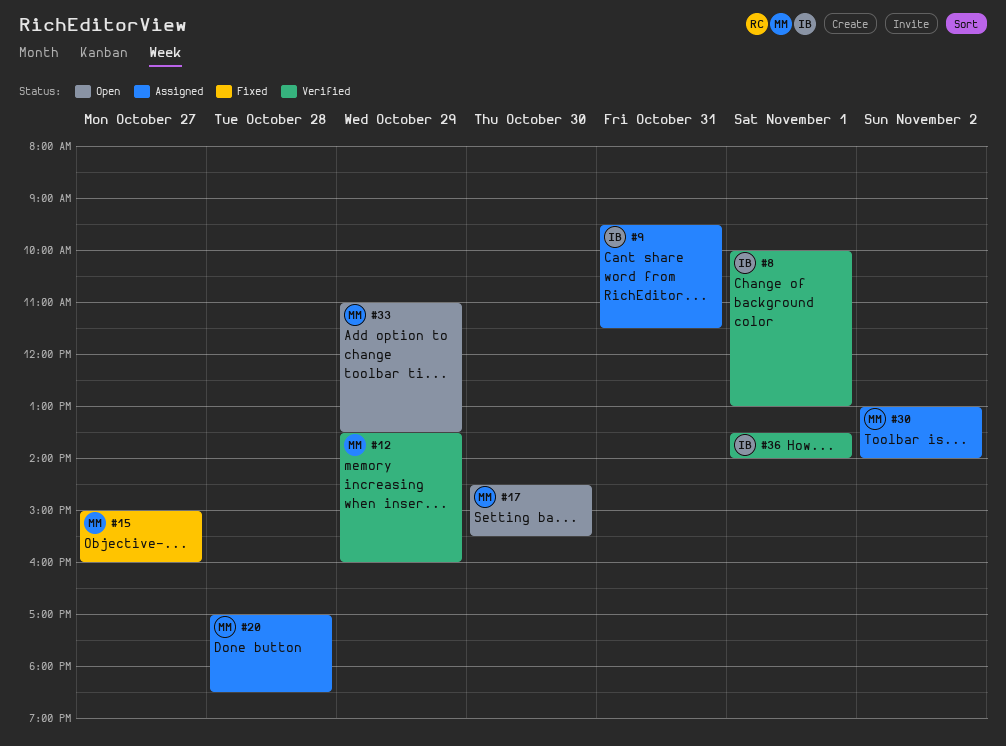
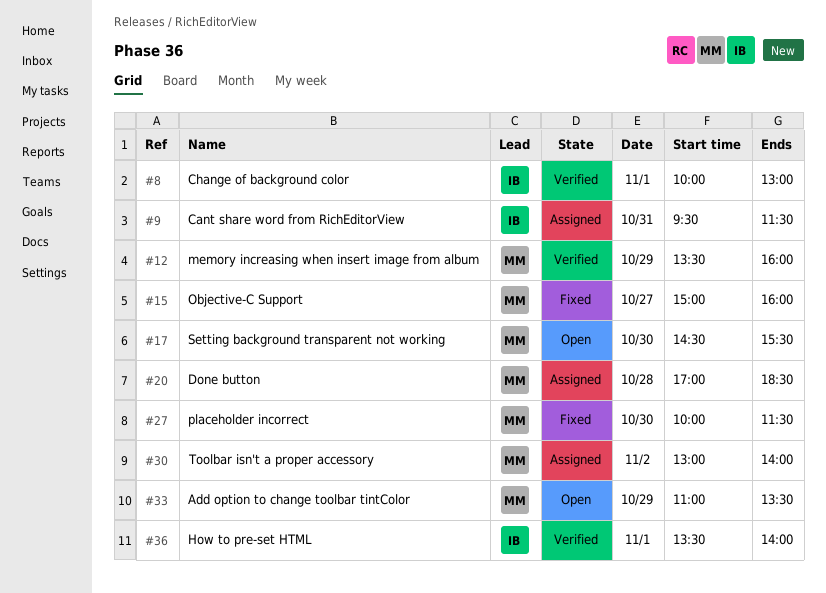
#27: none -> present

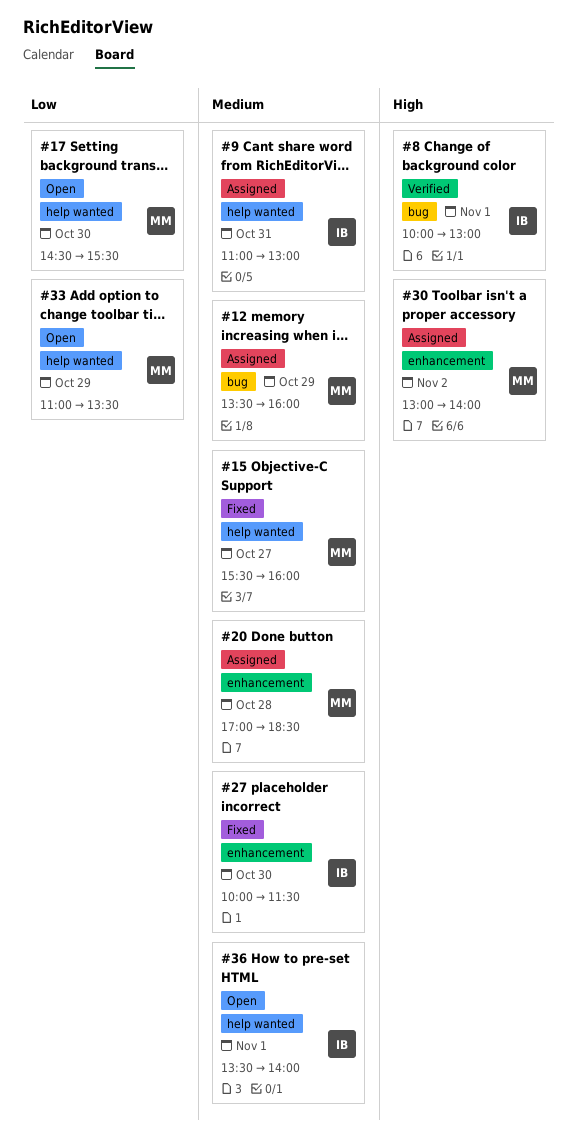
#9, begins: 09:30 -> 11:00
#9, ends: 11:30 -> 13:00
#12, status: Verified -> Assigned
#15, begins: 15:00 -> 15:30
#27, owner: MM -> IB
#36, status: Verified -> Open

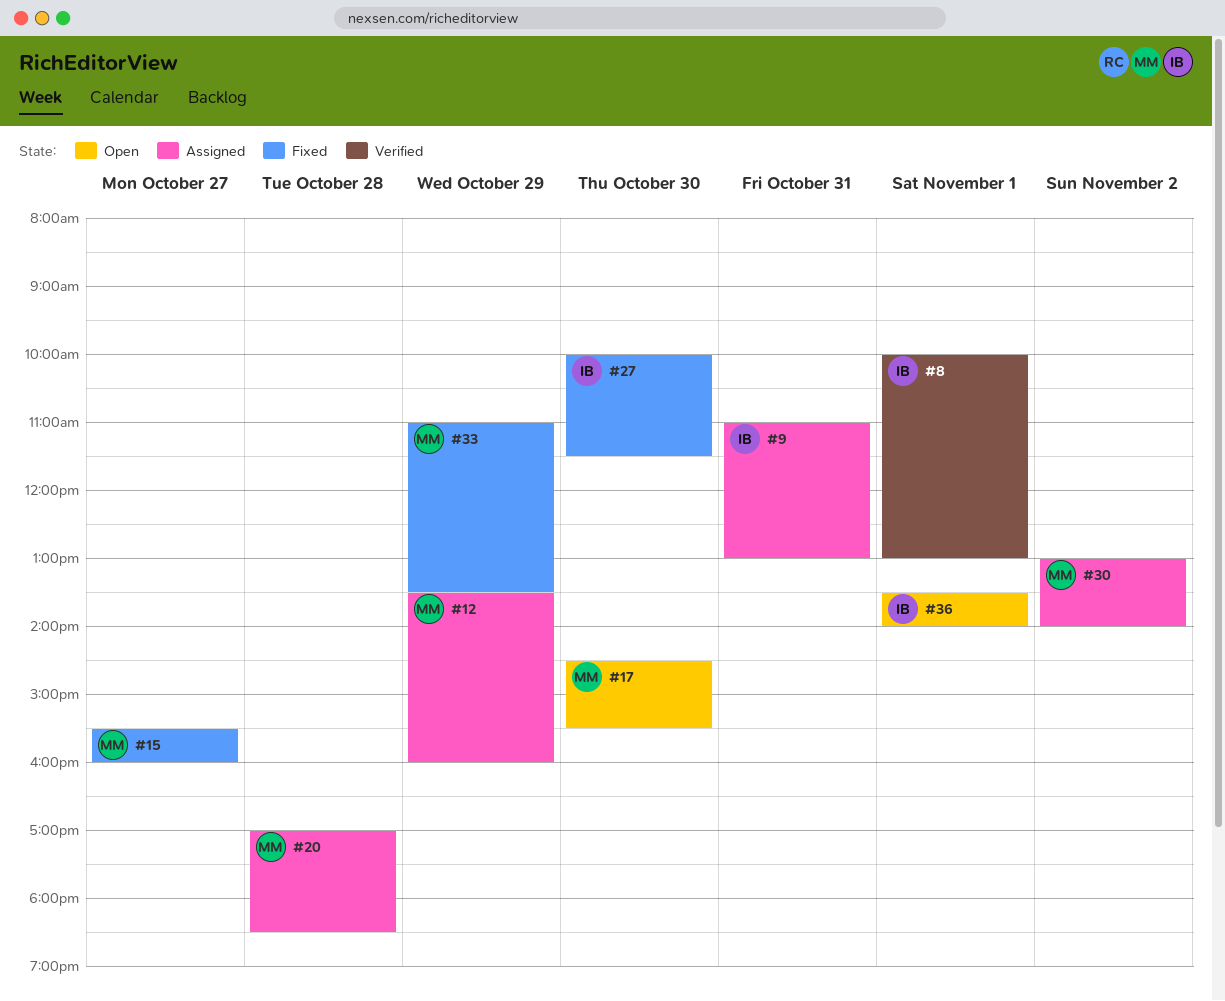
#33, status: Open -> Fixed

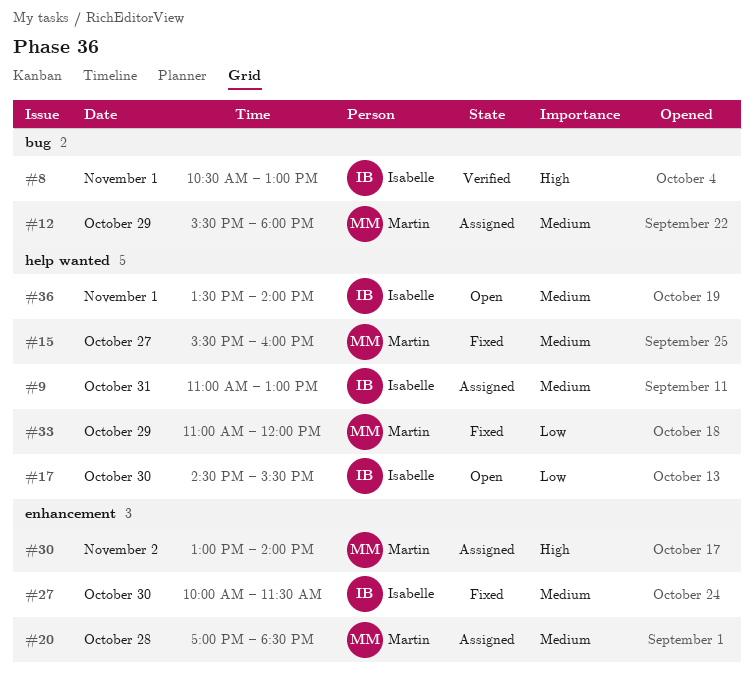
#8, begins: 10:00 -> 10:30
#12, begins: 13:30 -> 15:30
#12, ends: 16:00 -> 18:00
#17, owner: Martin -> Isabelle
#33, ends: 13:30 -> 12:00

